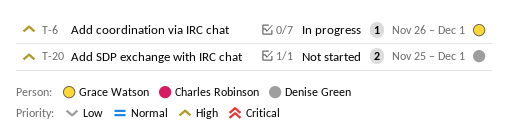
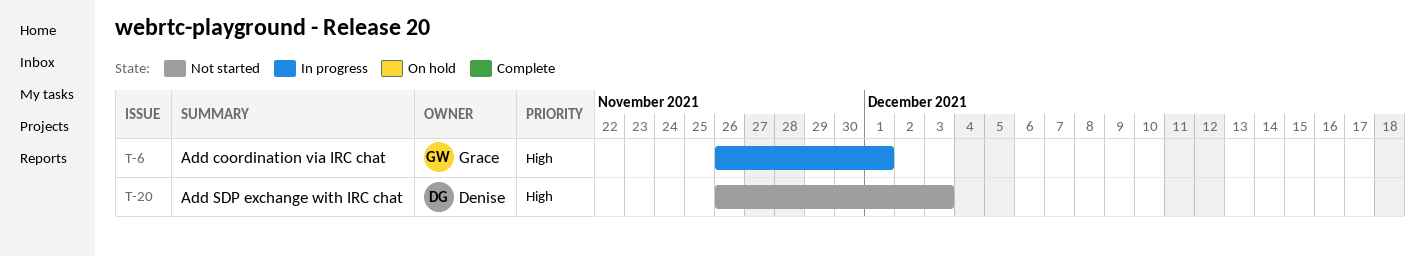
T-20, start: Nov 25 -> Nov 26
T-20, due: Dec 1 -> Dec 3

